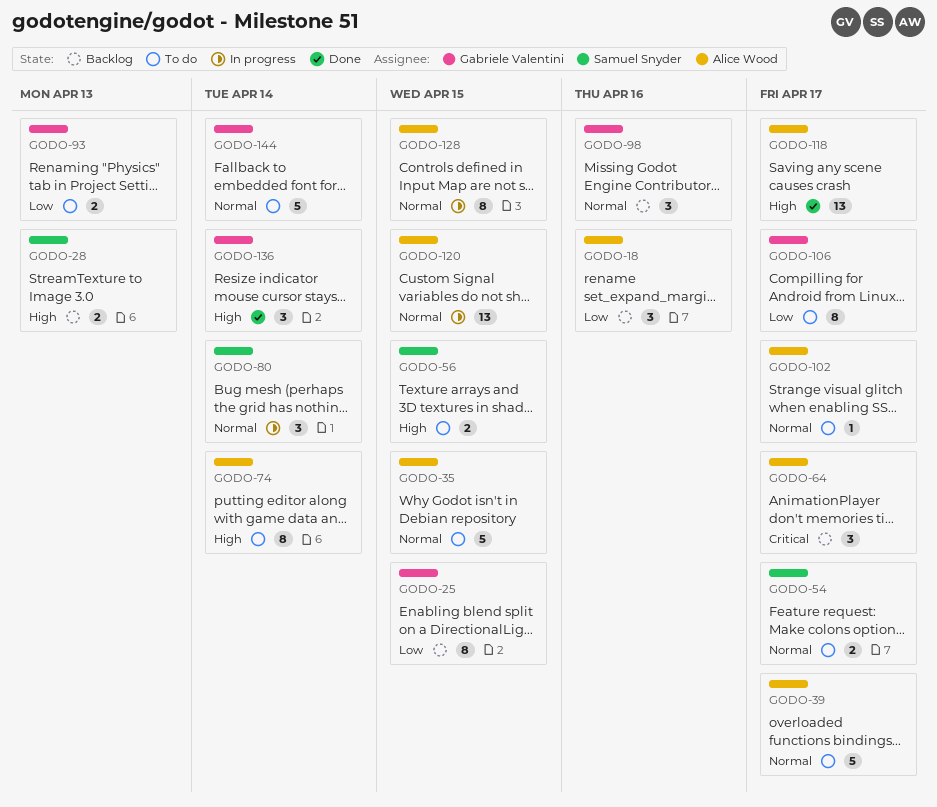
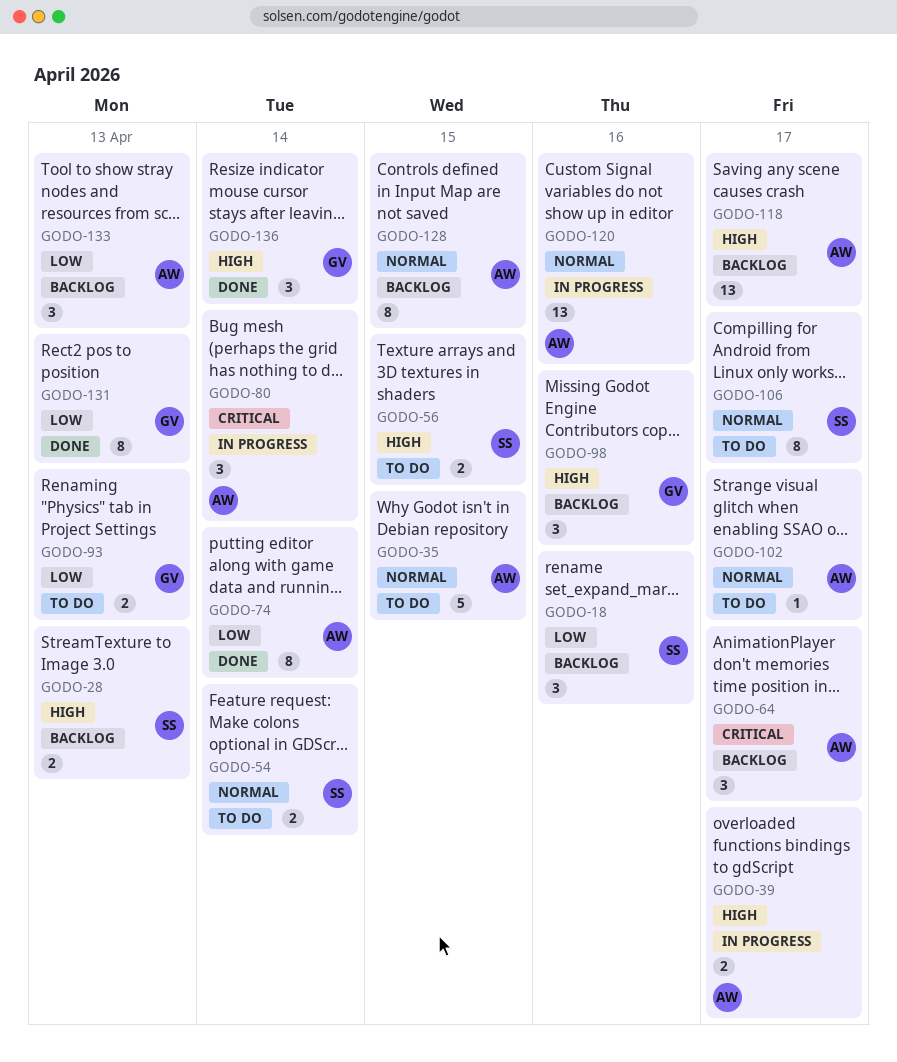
GODO-18, owner: Alice Wood -> Samuel Snyder
GODO-25: present -> none
GODO-39, status: To do -> In progress
GODO-39, priority: Normal -> High
GODO-39, estimate: 5 -> 2
GODO-54, due: Apr 17 -> Apr 14
GODO-74, status: To do -> Done
GODO-74, priority: High -> Low
GODO-80, owner: Samuel Snyder -> Alice Wood
GODO-80, priority: Normal -> Critical
GODO-98, priority: Normal -> High
GODO-106, owner: Gabriele Valentini -> Samuel Snyder
GODO-106, priority: Low -> Normal
GODO-118, status: Done -> Backlog
GODO-120, due: Apr 15 -> Apr 16
GODO-128, status: In progress -> Backlog
GODO-131: none -> present
GODO-133: none -> present
GODO-144: present -> none

